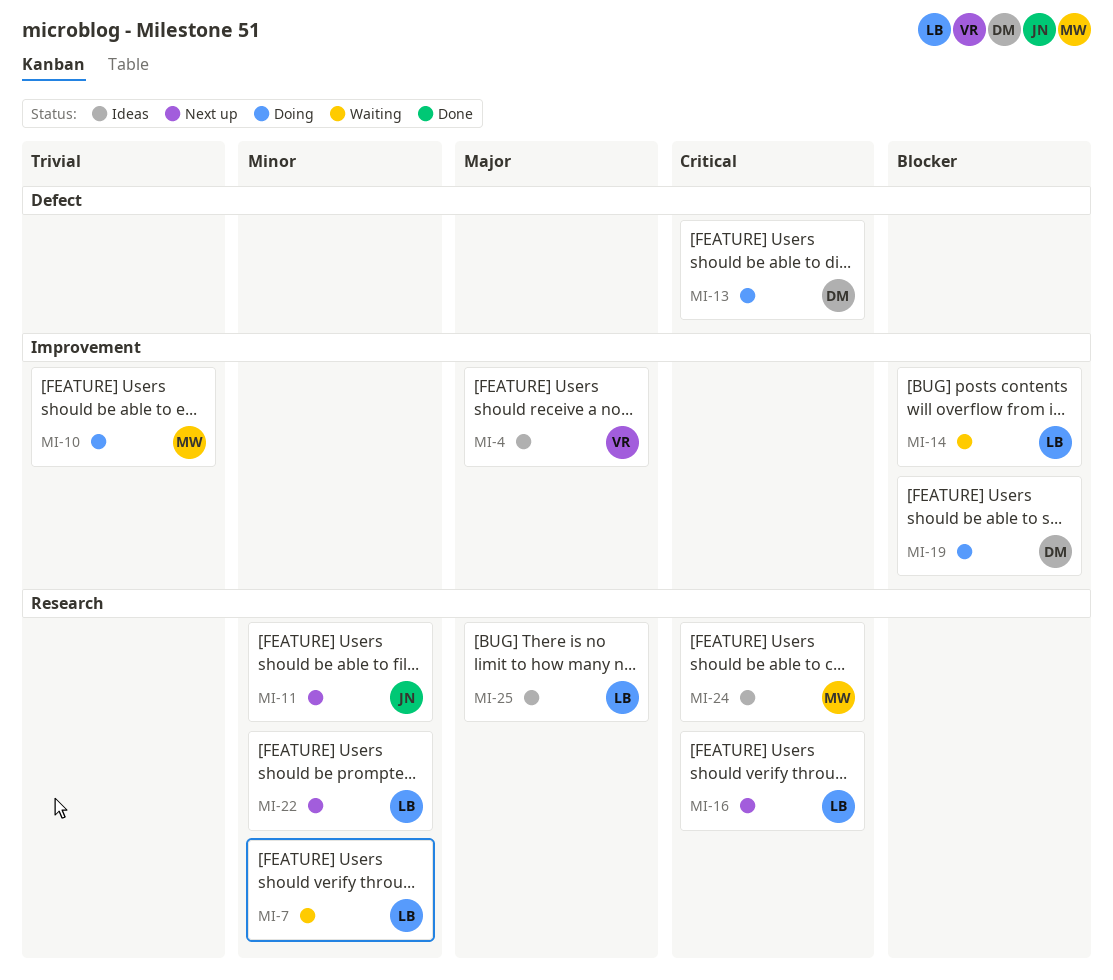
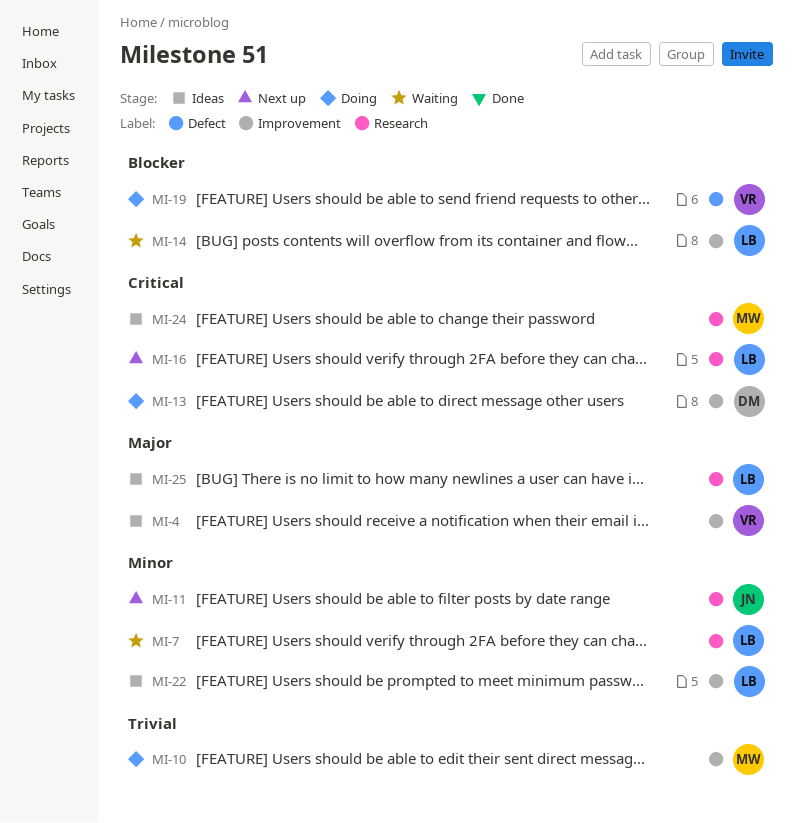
MI-13, label: Defect -> Improvement
MI-19, owner: DM -> VR
MI-19, label: Improvement -> Defect
MI-22, status: Next up -> Ideas
MI-22, label: Research -> Improvement

